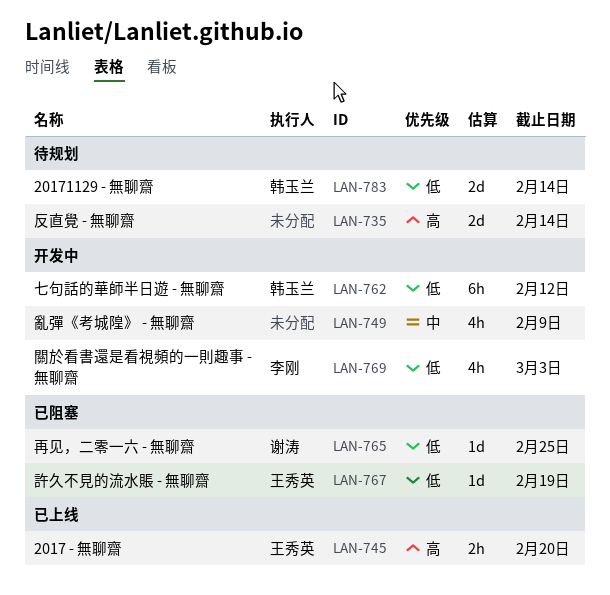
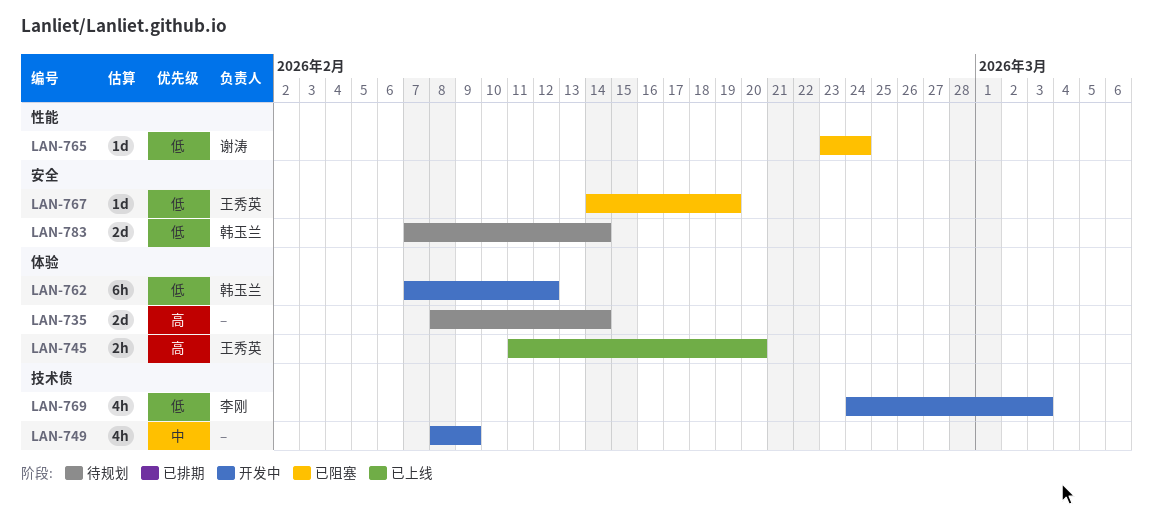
LAN-765, due: Feb 25 -> Feb 24

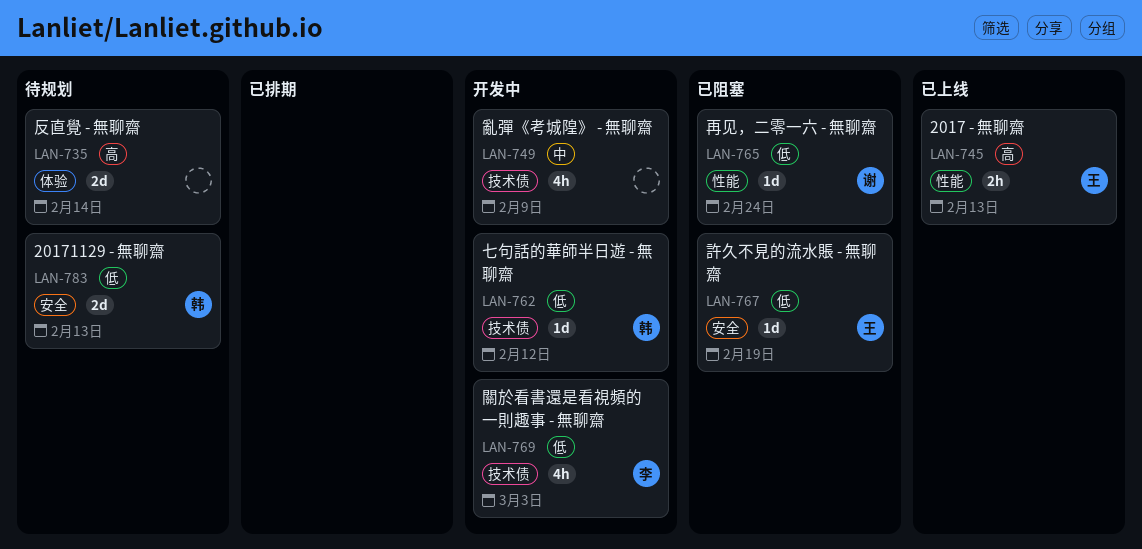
LAN-745, label: 体验 -> 性能
LAN-745, due: Feb 20 -> Feb 13
LAN-762, label: 体验 -> 技术债
LAN-762, estimate: 6h -> 1d
LAN-783, due: Feb 14 -> Feb 13

